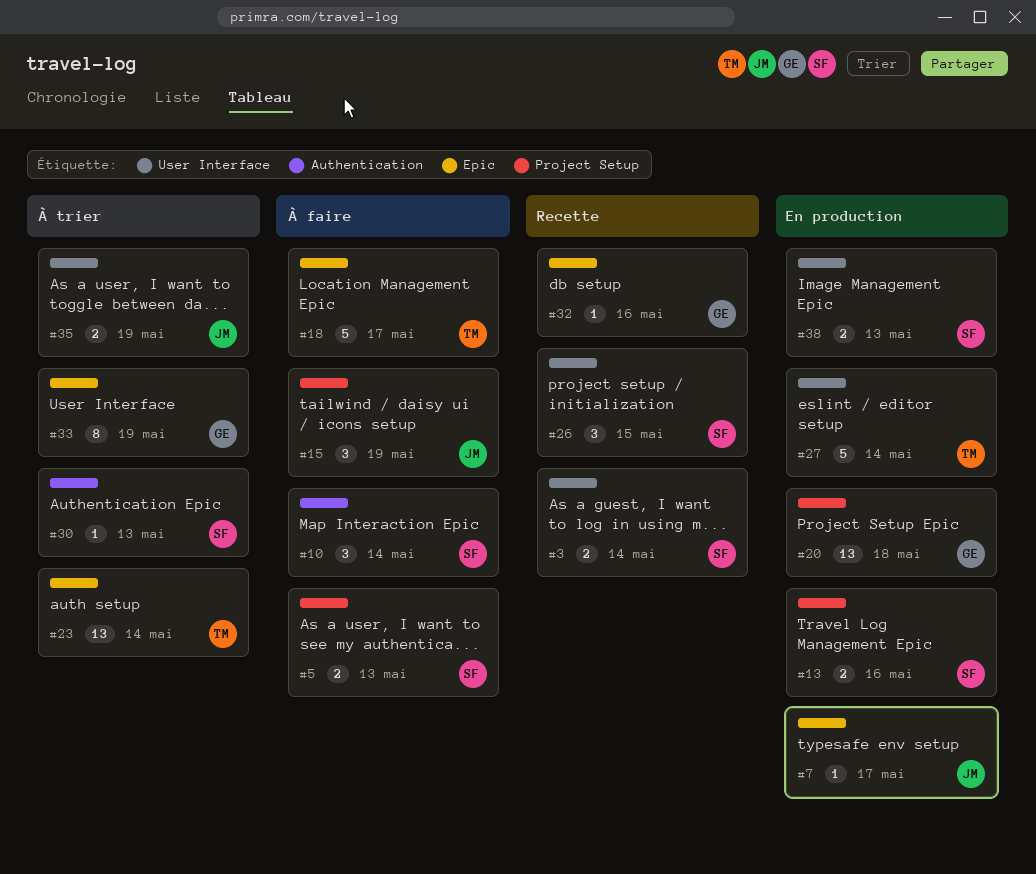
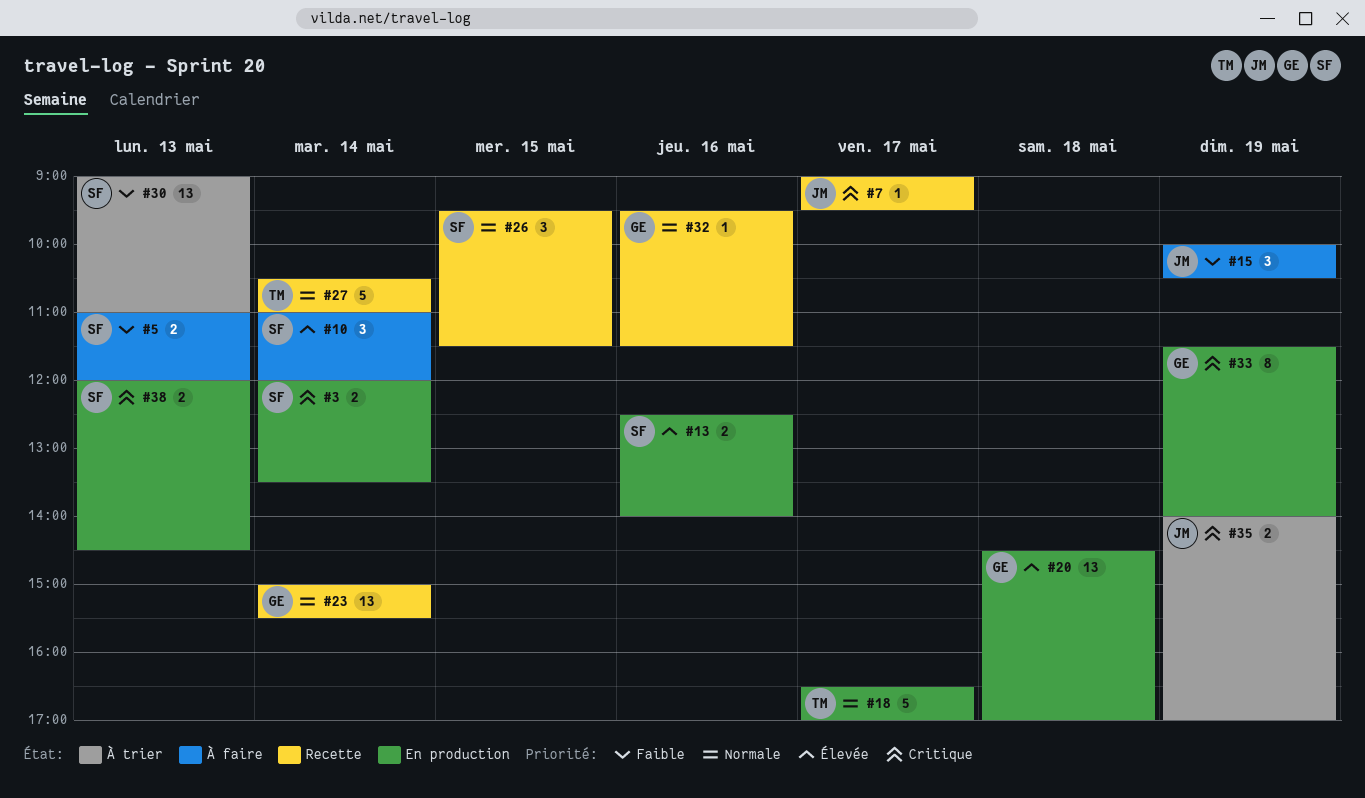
#3, status: Recette -> En production
#7, status: En production -> Recette
#18, status: À faire -> En production
#23, status: À trier -> Recette
#23, owner: TM -> GE
#27, status: En production -> Recette
#30, estimate: 1 -> 13
#33, status: À trier -> En production

